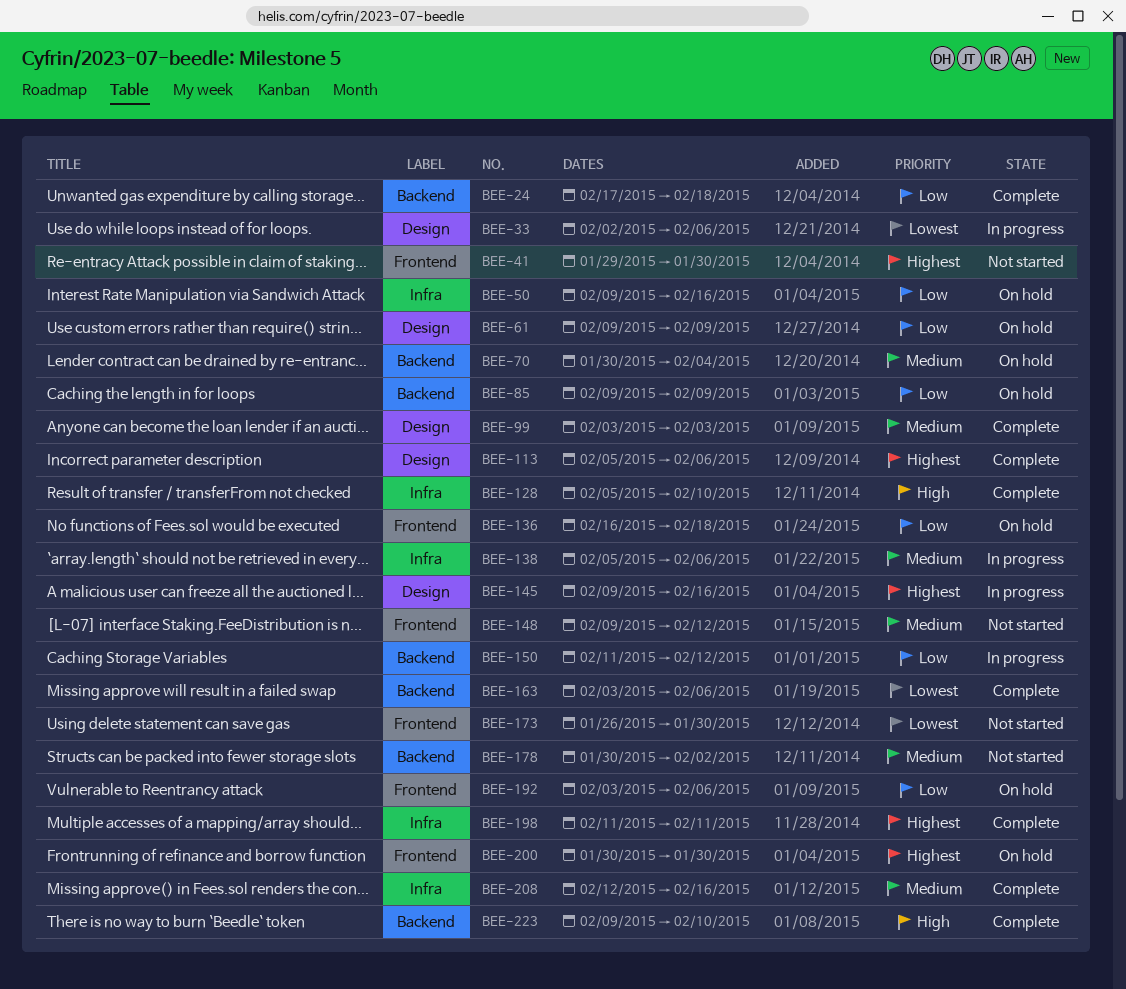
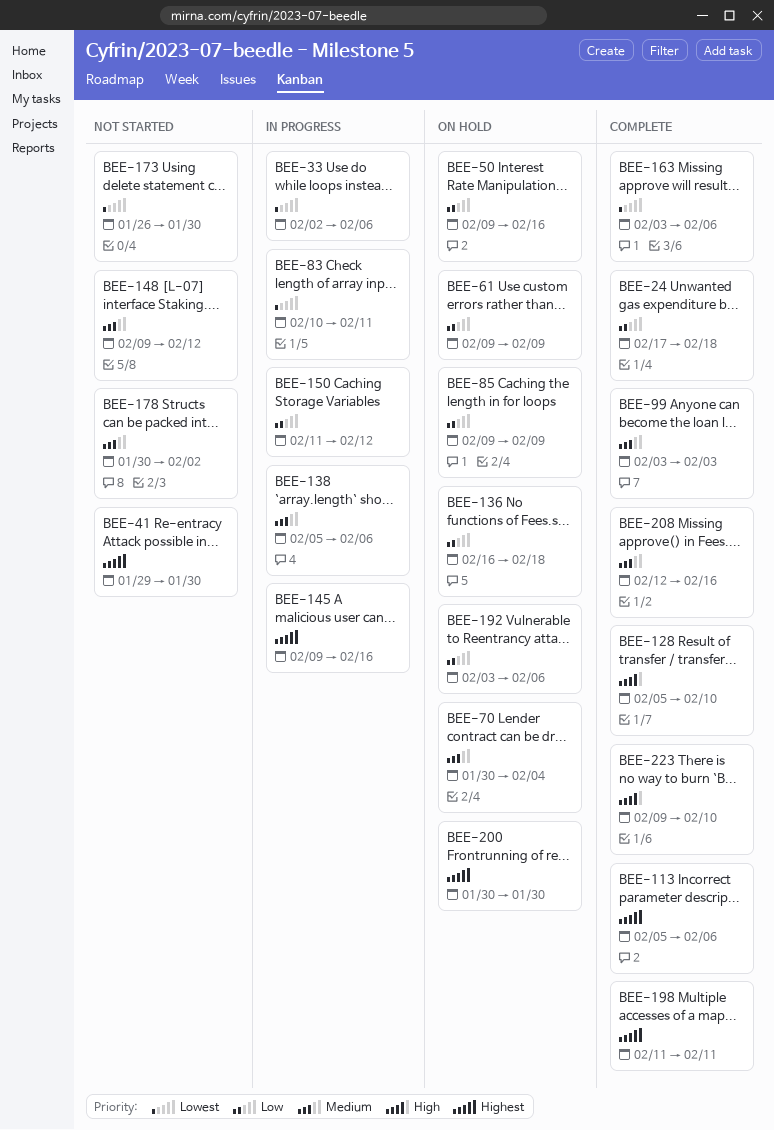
BEE-83: none -> present

